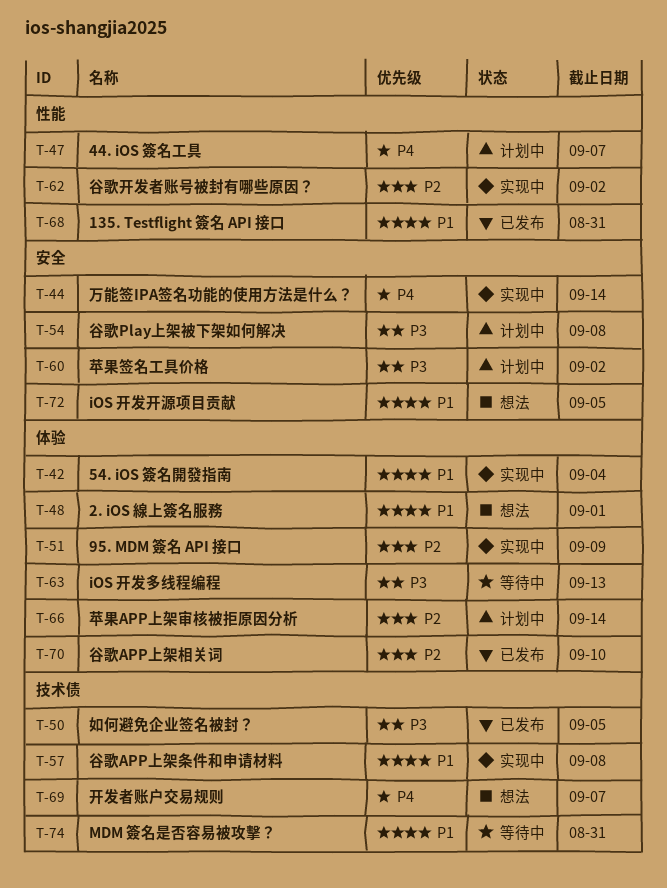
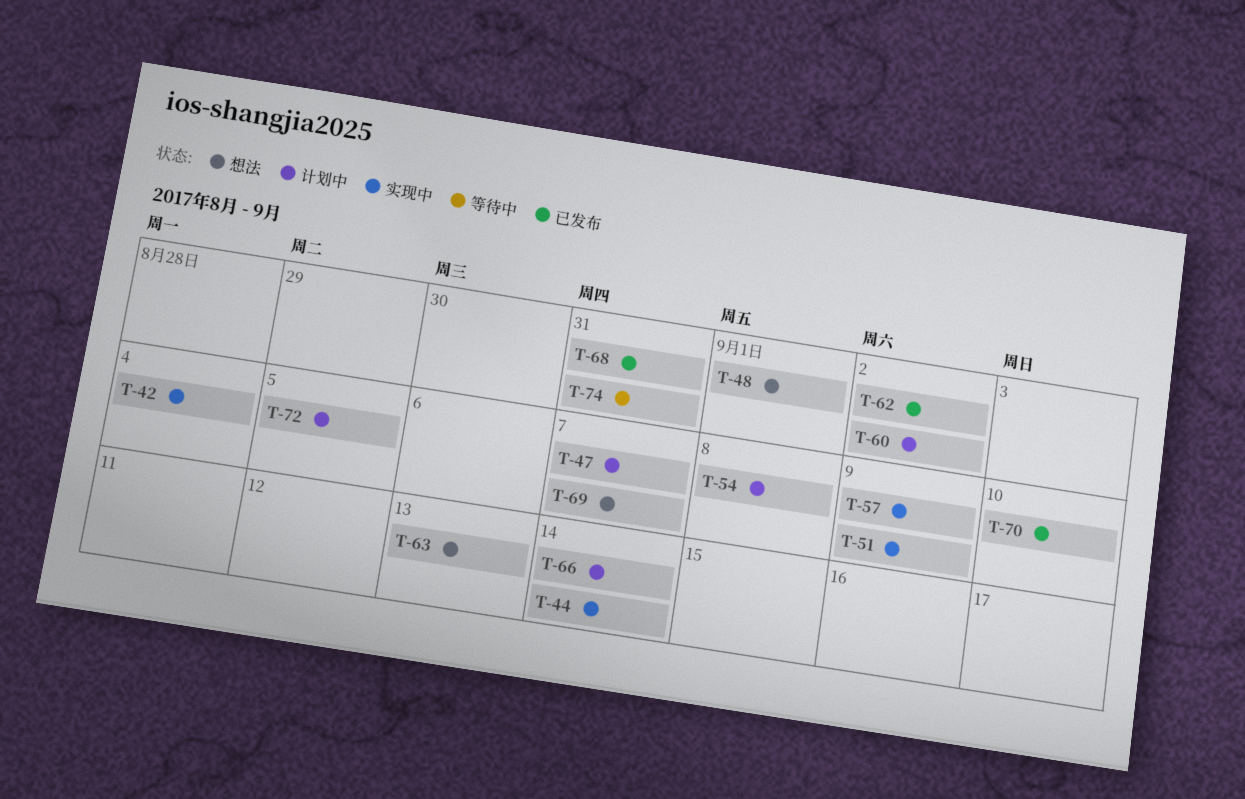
T-50: present -> none
T-57, due: Sep 8 -> Sep 9
T-62, status: 实现中 -> 已发布
T-63, status: 等待中 -> 想法
T-72, status: 想法 -> 计划中

